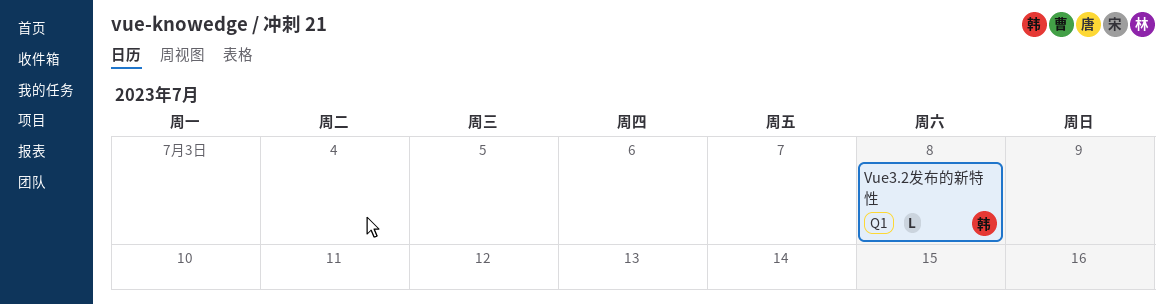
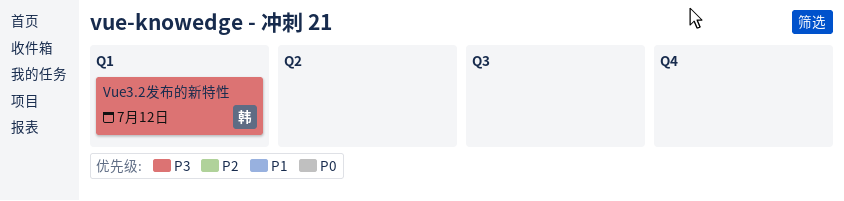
Vue3.2发布的新特性, due: Jul 8 -> Jul 12

